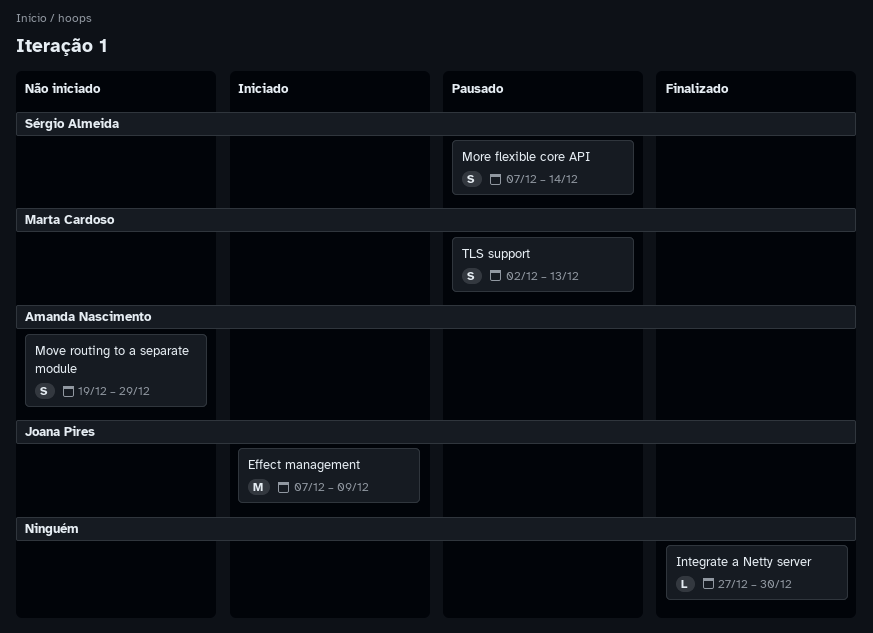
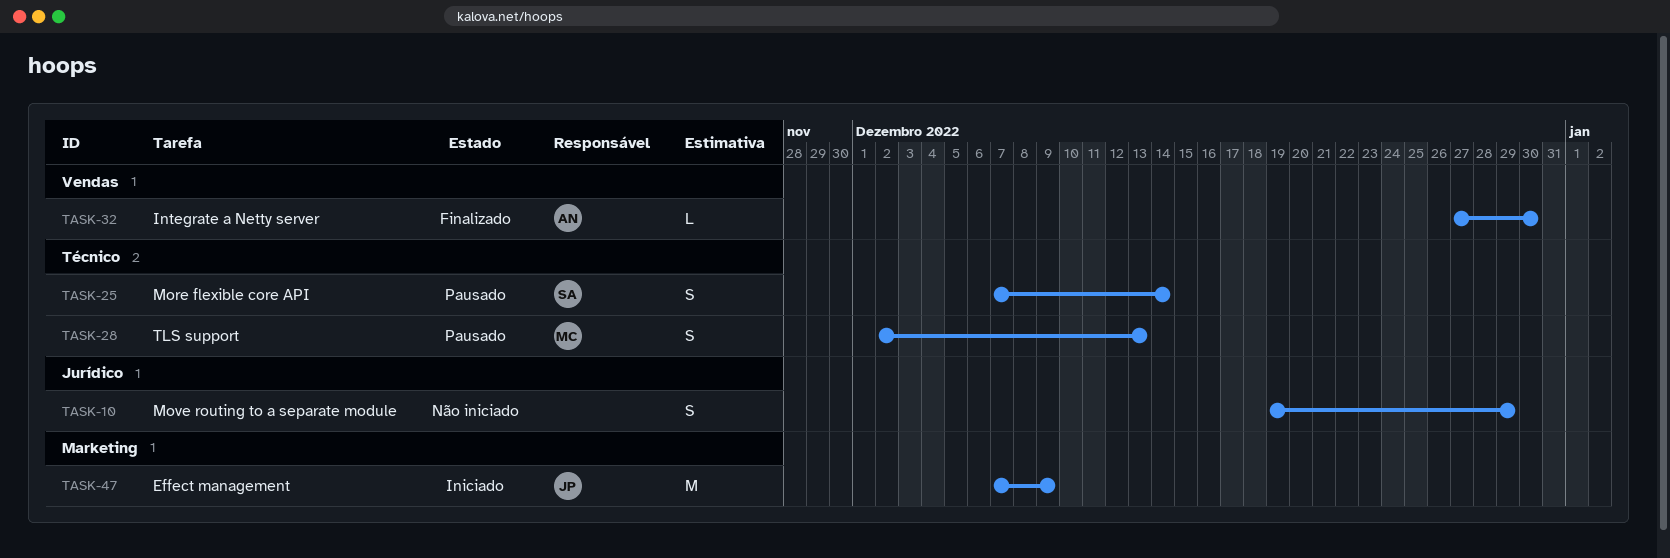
Integrate a Netty server, owner: none -> Amanda Nascimento
Move routing to a separate module, owner: Amanda Nascimento -> none

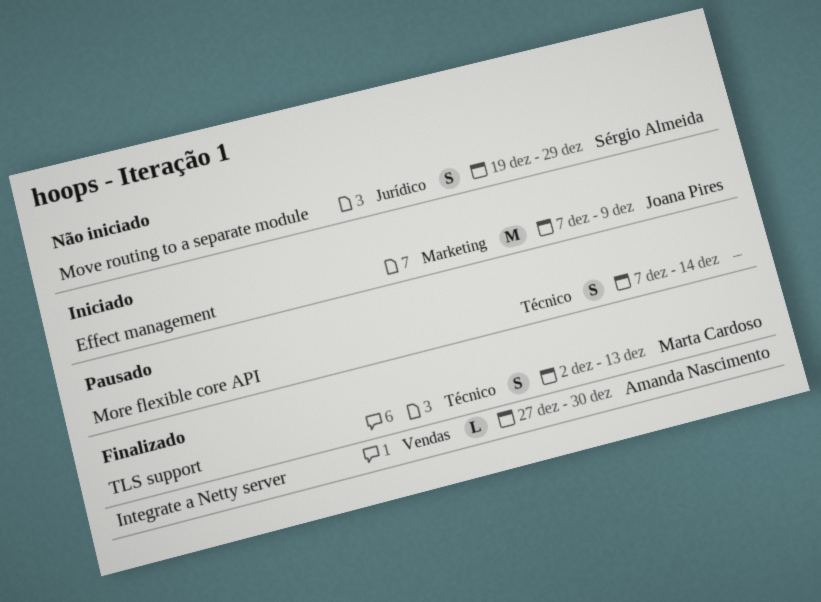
More flexible core API, owner: Sérgio Almeida -> none
Move routing to a separate module, owner: none -> Sérgio Almeida
TLS support, status: Pausado -> Finalizado

